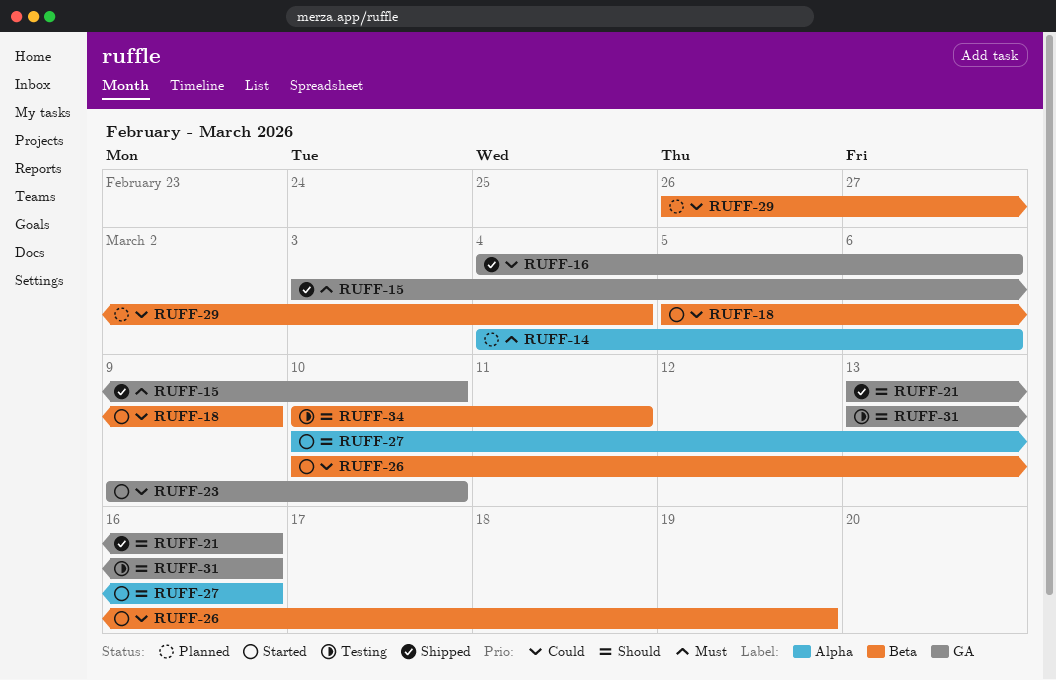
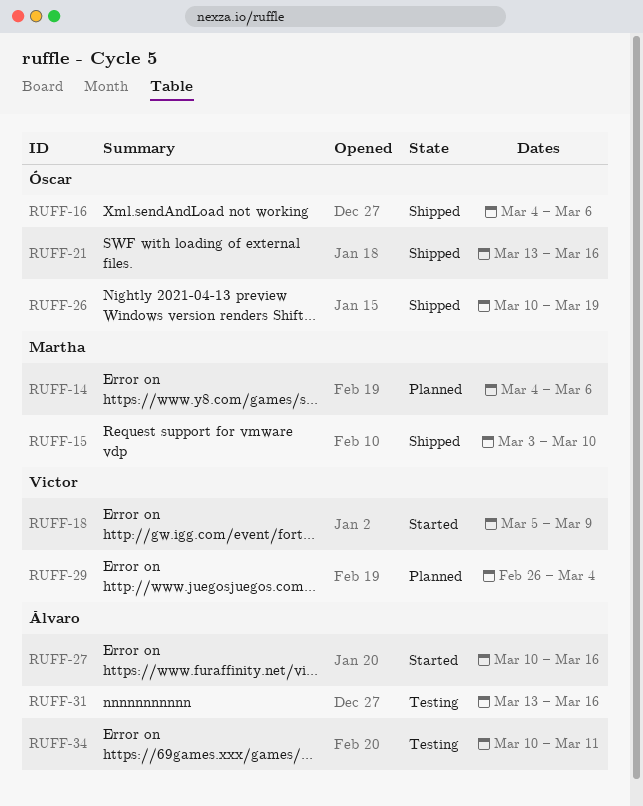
RUFF-23: present -> none
RUFF-26, status: Started -> Shipped

